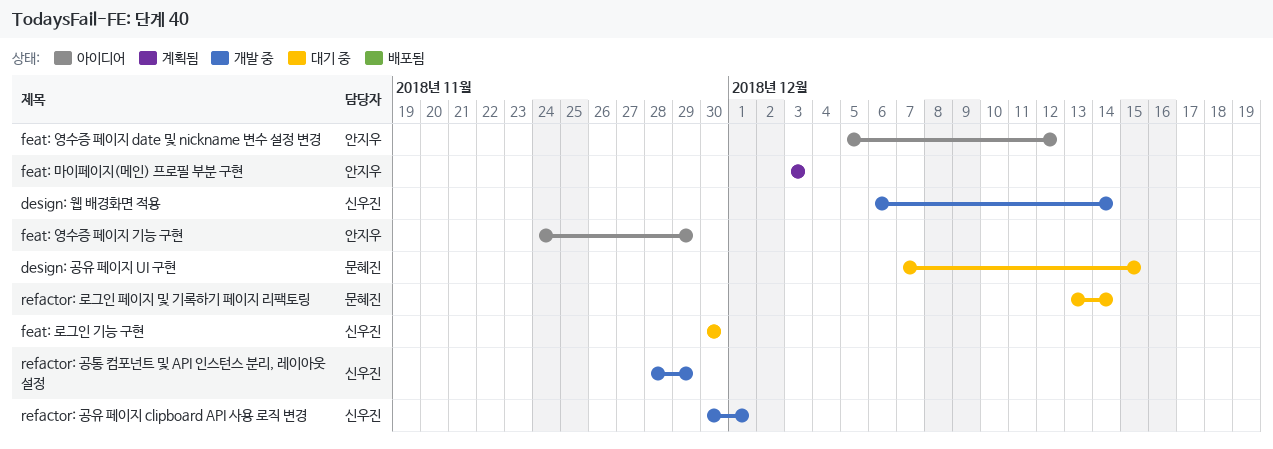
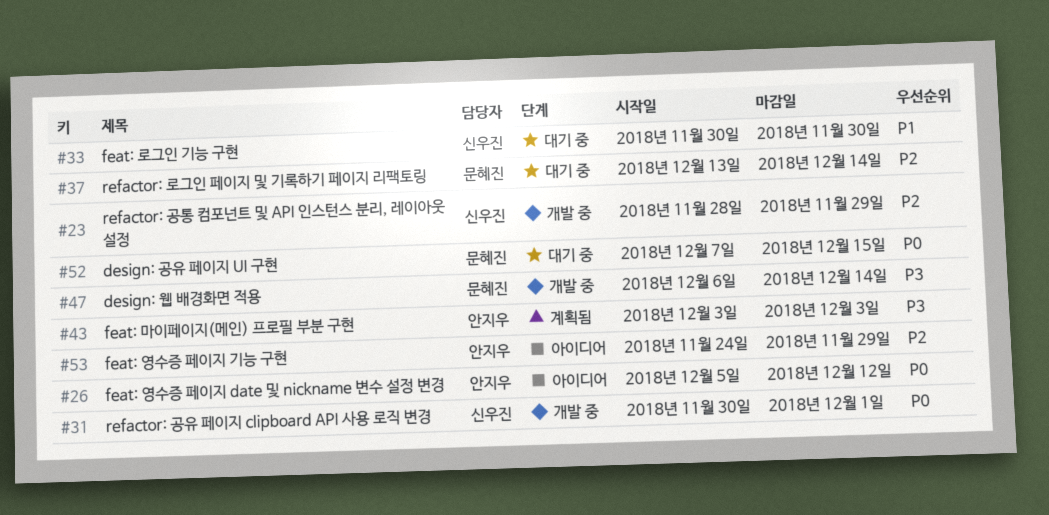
design: 웹 배경화면 적용, owner: 신우진 -> 문혜진

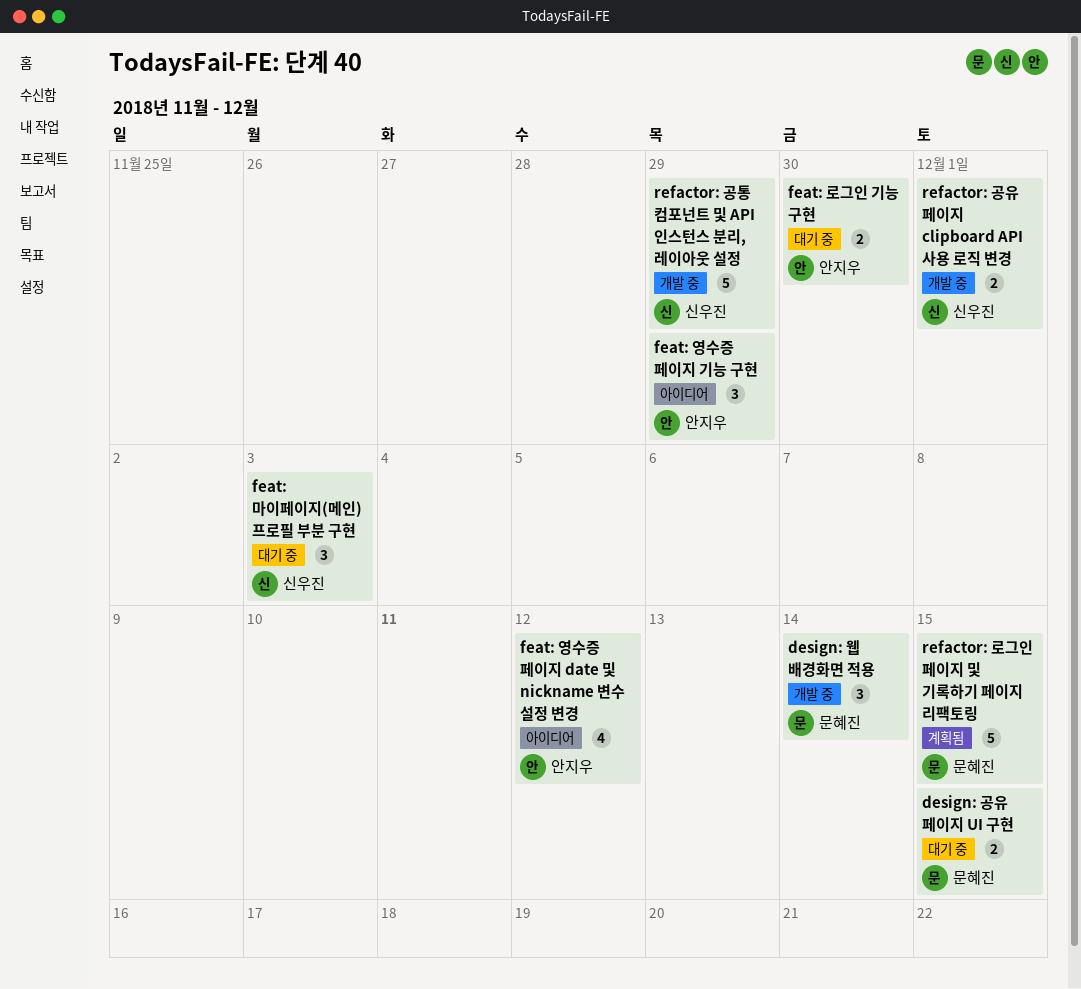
feat: 로그인 기능 구현, owner: 신우진 -> 안지우
feat: 마이페이지(메인) 프로필 부분 구현, status: 계획됨 -> 대기 중
feat: 마이페이지(메인) 프로필 부분 구현, owner: 안지우 -> 신우진
refactor: 로그인 페이지 및 기록하기 페이지 리팩토링, status: 대기 중 -> 계획됨
refactor: 로그인 페이지 및 기록하기 페이지 리팩토링, due: Dec 14 -> Dec 15

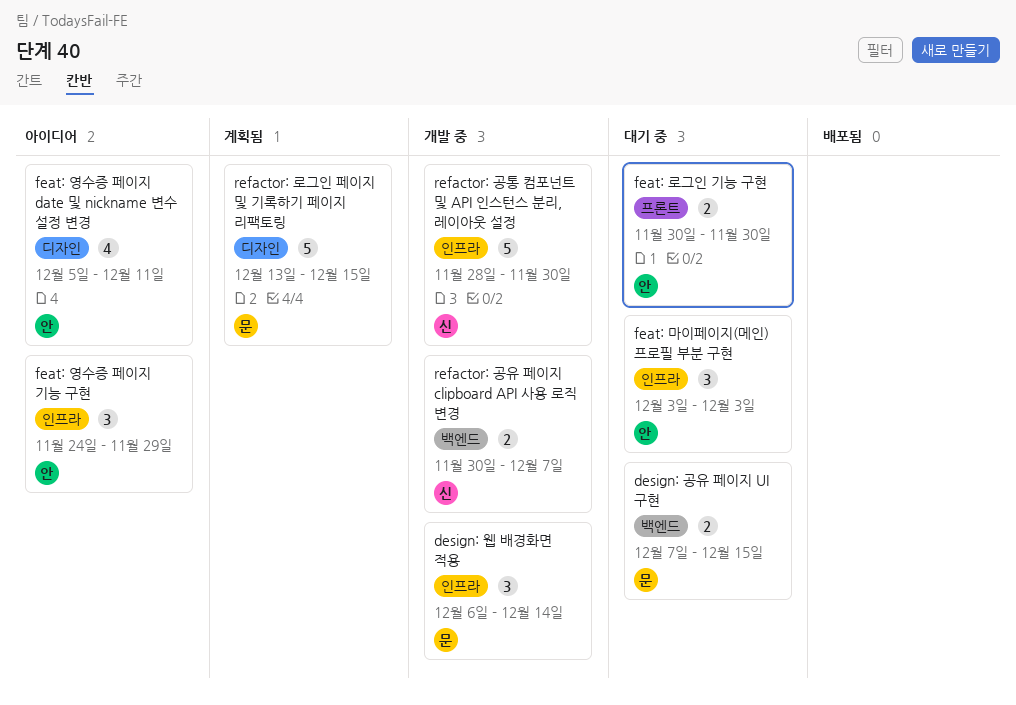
feat: 마이페이지(메인) 프로필 부분 구현, owner: 신우진 -> 안지우
feat: 영수증 페이지 date 및 nickname 변수 설정 변경, due: Dec 12 -> Dec 11
refactor: 공유 페이지 clipboard API 사용 로직 변경, due: Dec 1 -> Dec 7
refactor: 공통 컴포넌트 및 API 인스턴스 분리, 레이아웃 설정, due: Nov 29 -> Nov 30

